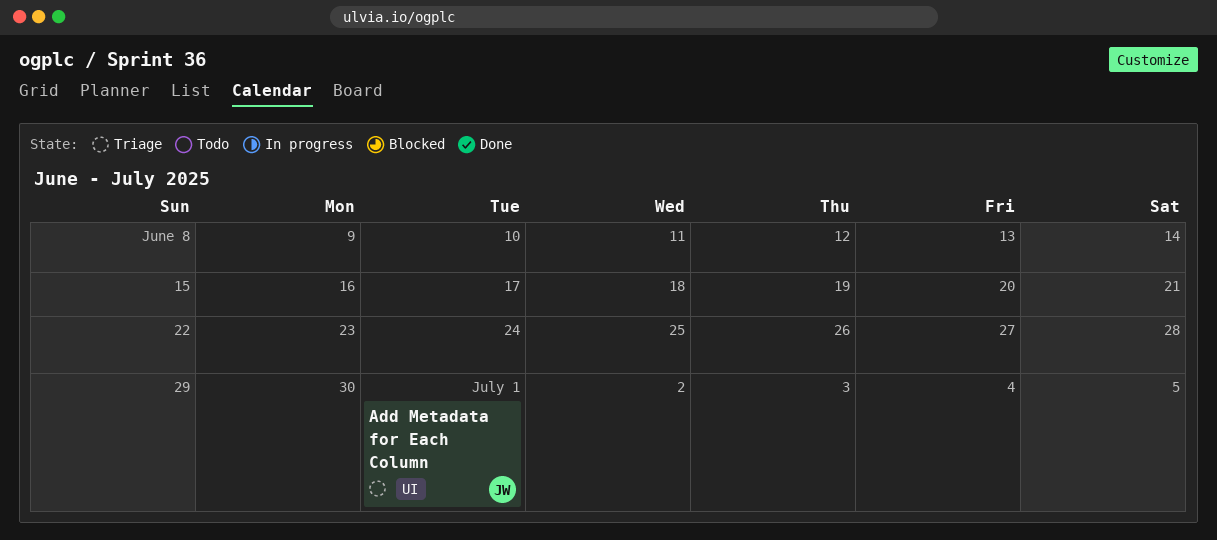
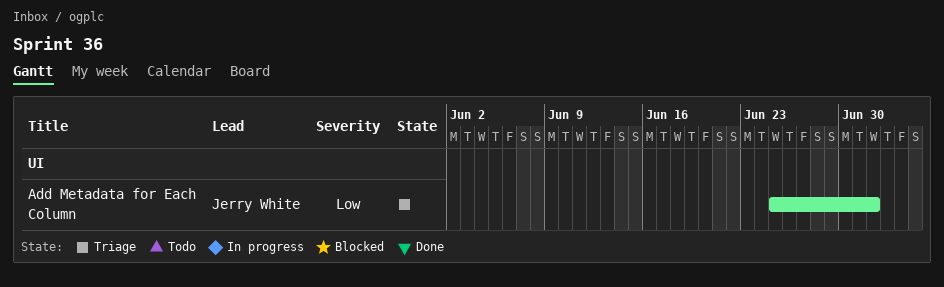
Add Metadata for Each Column, due: Jul 1 -> Jul 2

